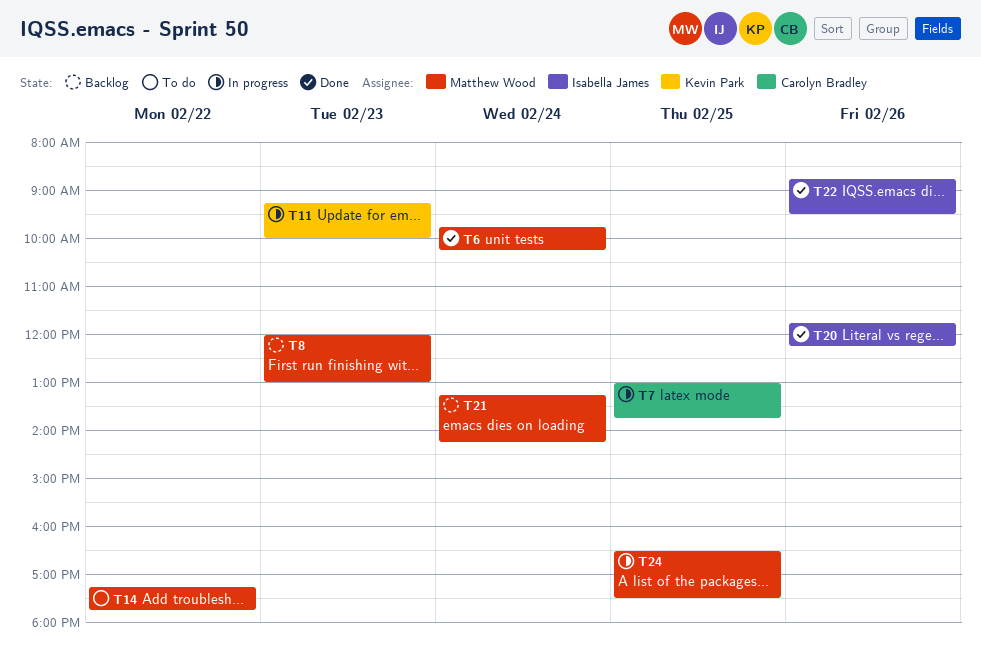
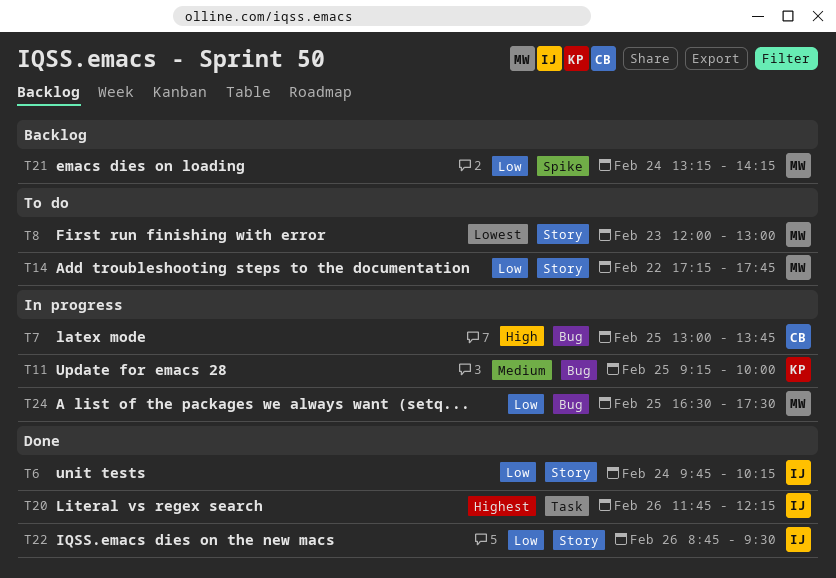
T6, owner: Matthew Wood -> Isabella James
T8, status: Backlog -> To do
T11, day: Feb 23 -> Feb 25

